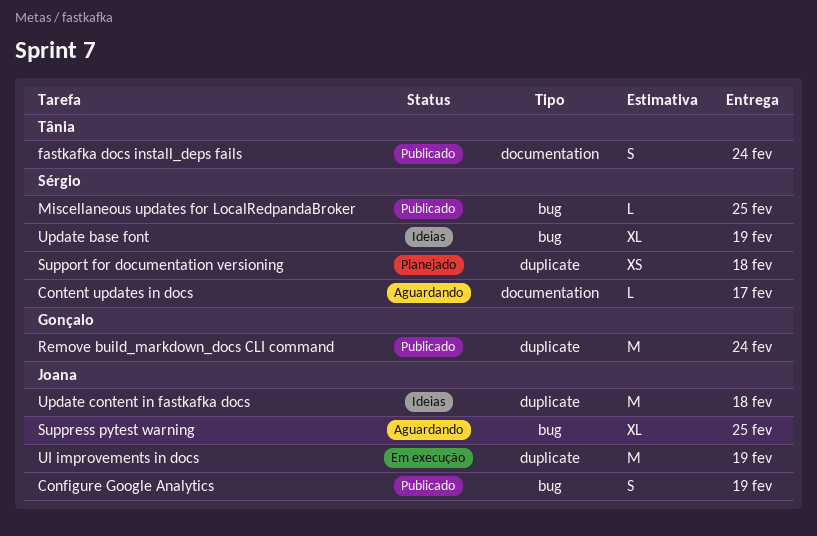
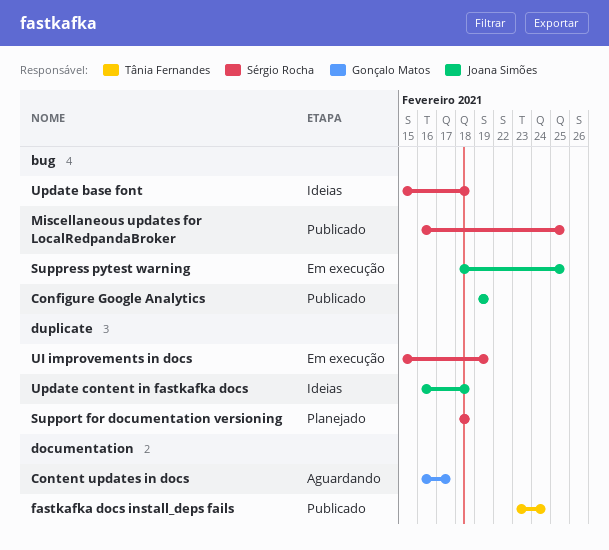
Content updates in docs, owner: Sérgio Rocha -> Gonçalo Matos
Remove build_markdown_docs CLI command: present -> none
Suppress pytest warning, status: Aguardando -> Em execução
UI improvements in docs, owner: Joana Simões -> Sérgio Rocha
Update base font, due: Feb 19 -> Feb 18

